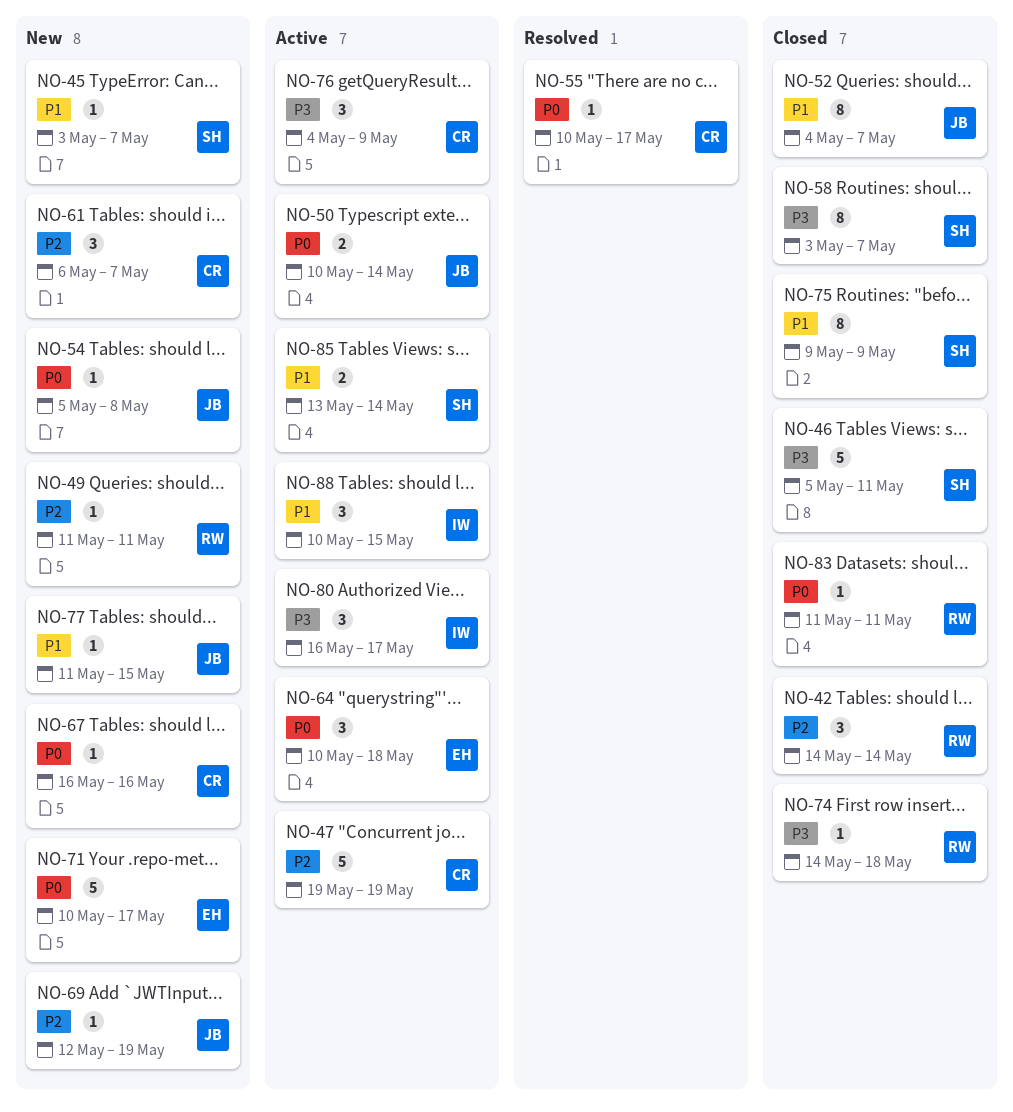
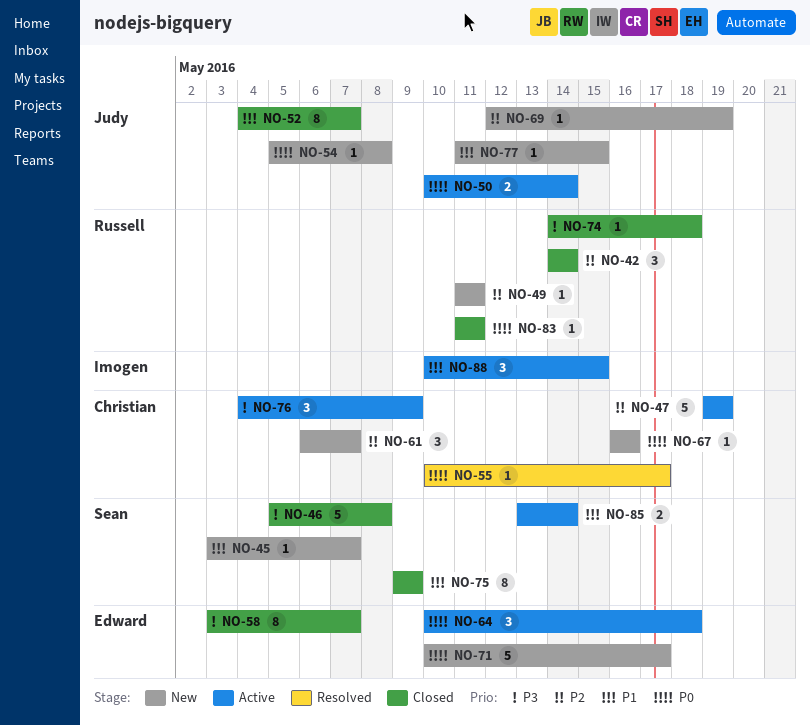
NO-46, due: May 11 -> May 8
NO-58, owner: Sean -> Edward
NO-80: present -> none

